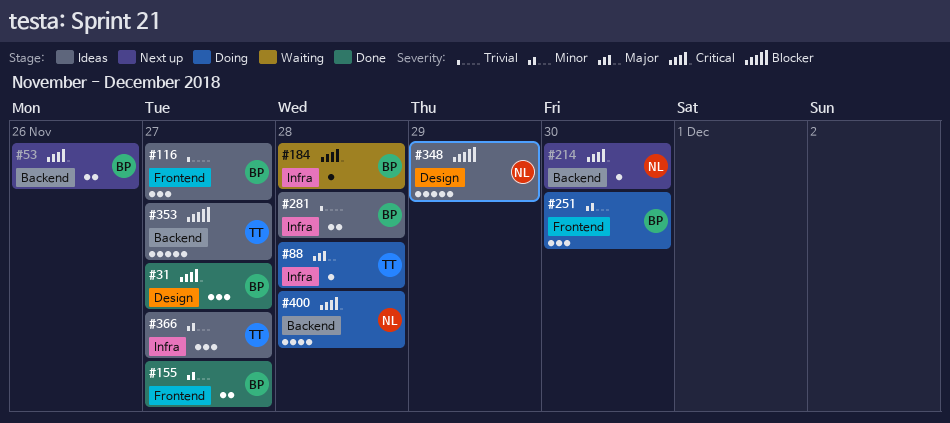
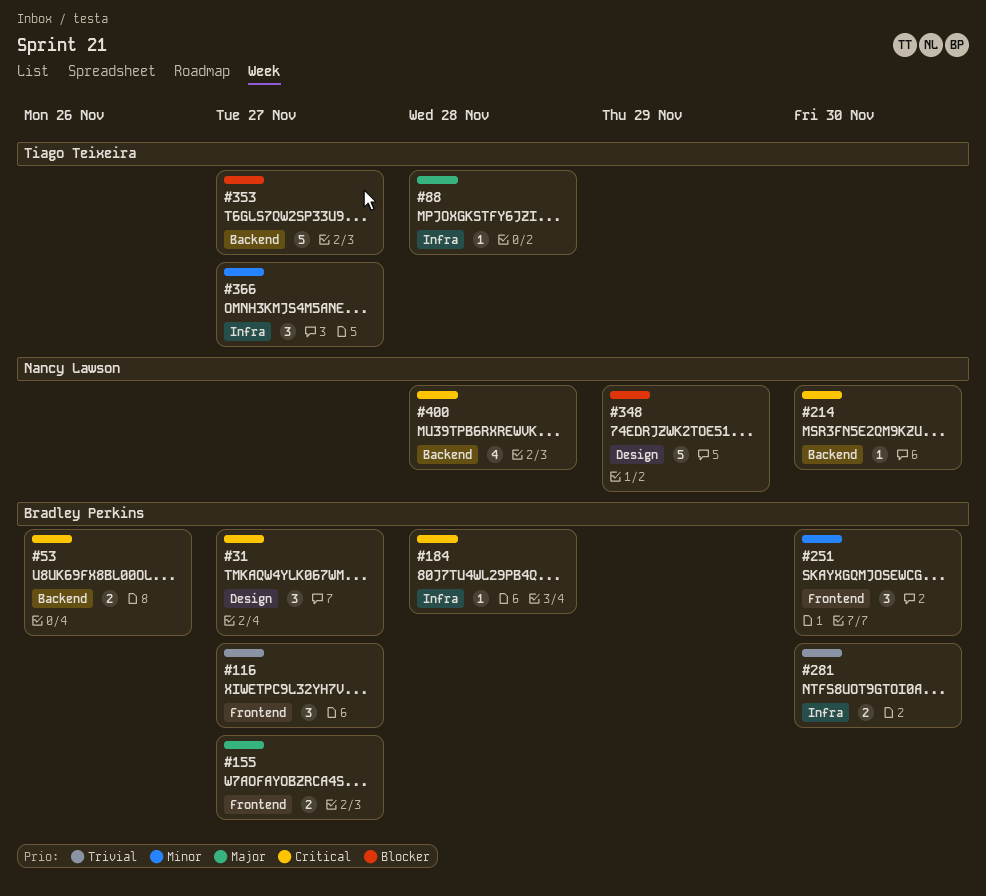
#155, priority: Minor -> Major
#281, due: Nov 28 -> Nov 30

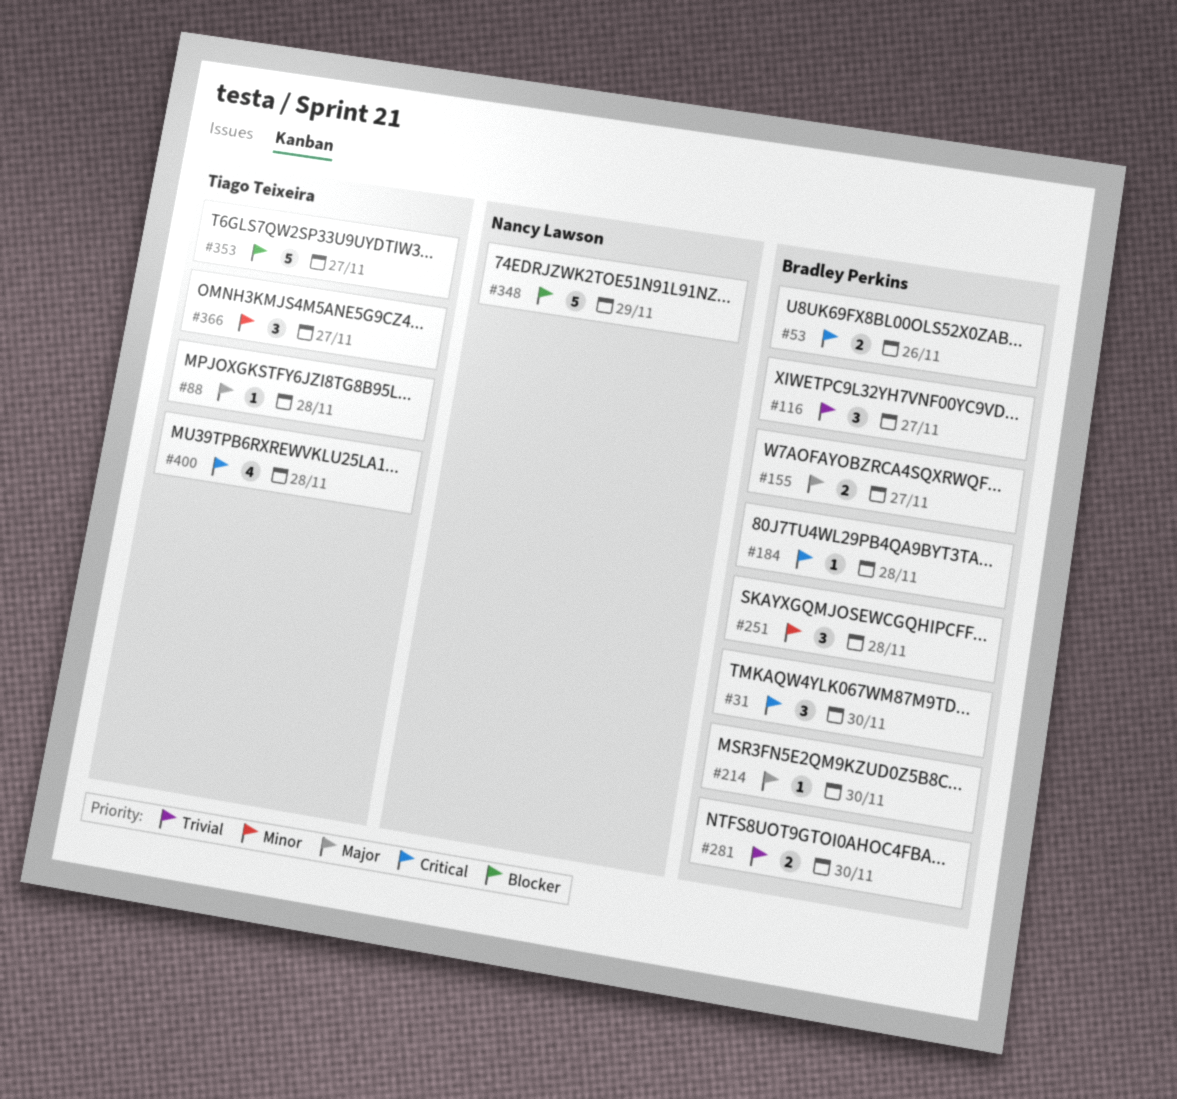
#31, due: Nov 27 -> Nov 30
#214, owner: Nancy Lawson -> Bradley Perkins
#214, priority: Critical -> Major
#251, due: Nov 30 -> Nov 28
#400, owner: Nancy Lawson -> Tiago Teixeira

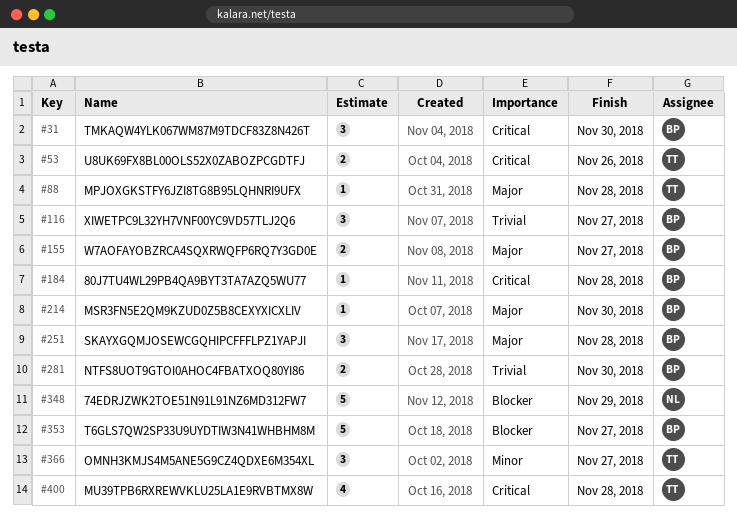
#53, owner: Bradley Perkins -> Tiago Teixeira
#251, priority: Minor -> Major
#353, owner: Tiago Teixeira -> Bradley Perkins

